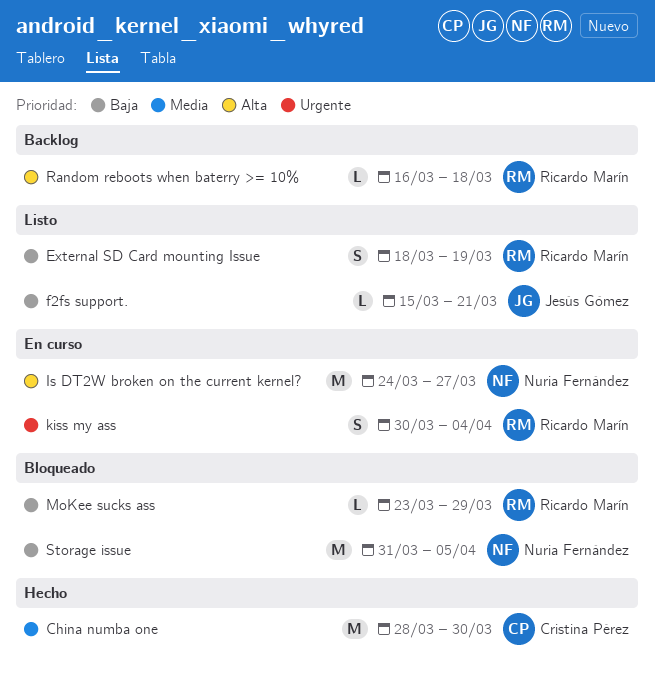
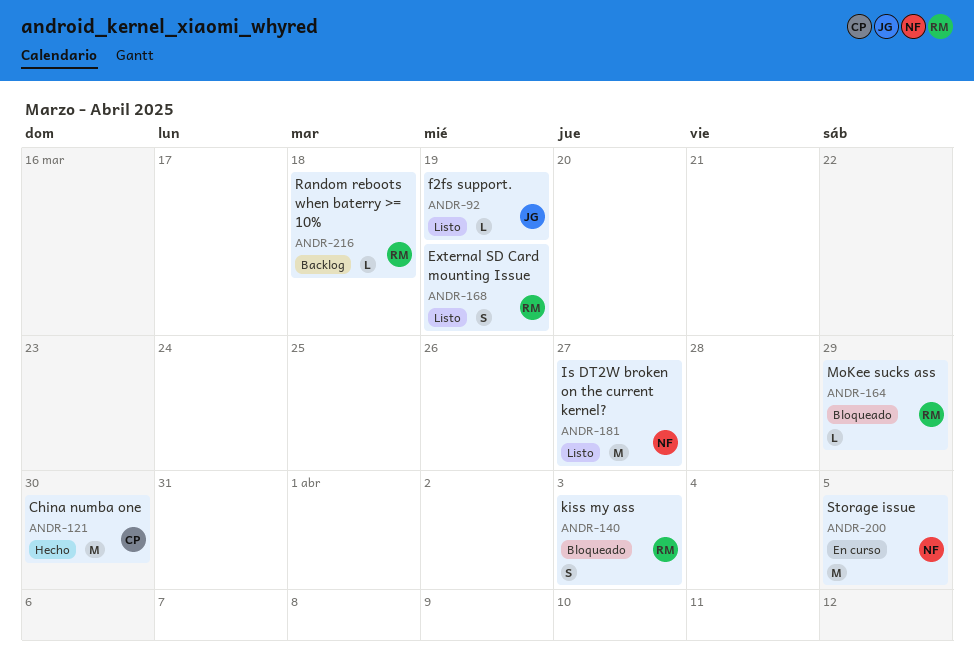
f2fs support., due: Mar 21 -> Mar 19
Is DT2W broken on the current kernel?, status: En curso -> Listo
kiss my ass, status: En curso -> Bloqueado
kiss my ass, due: Apr 4 -> Apr 3
Storage issue, status: Bloqueado -> En curso

